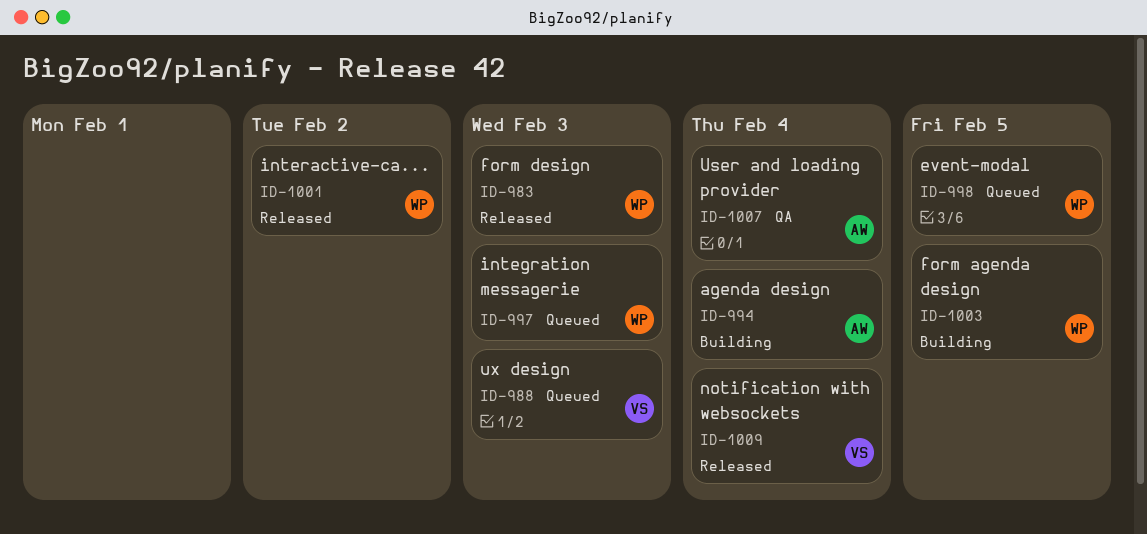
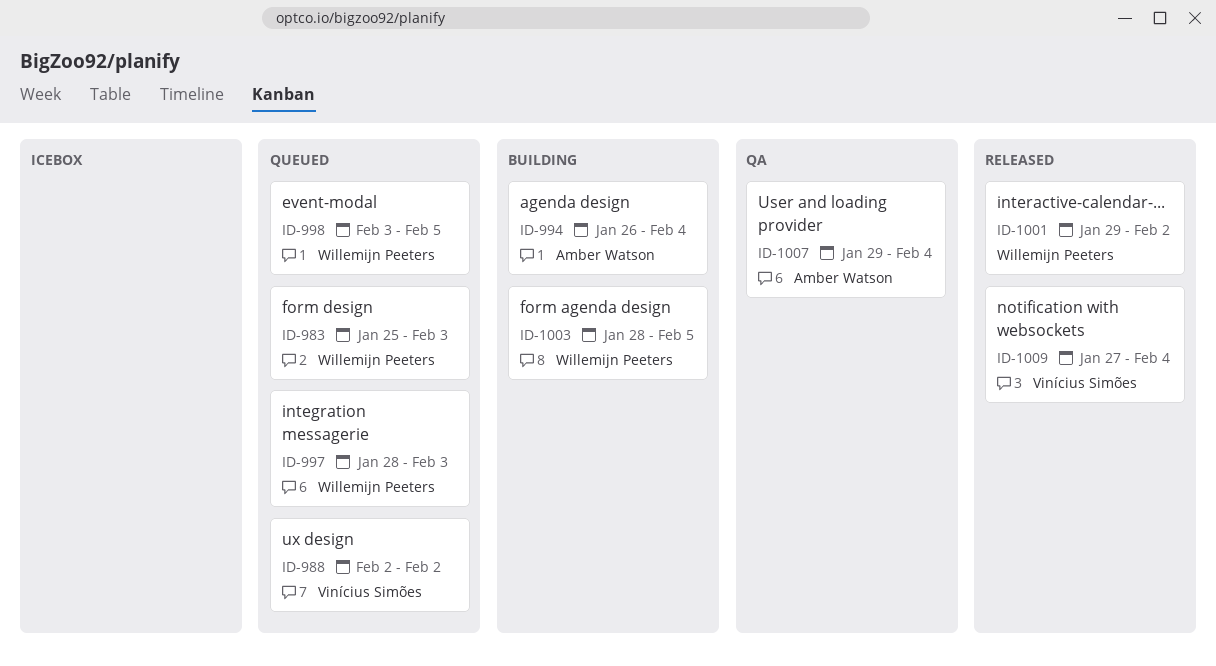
ID-983, status: Released -> Queued
ID-988, due: Feb 3 -> Feb 2

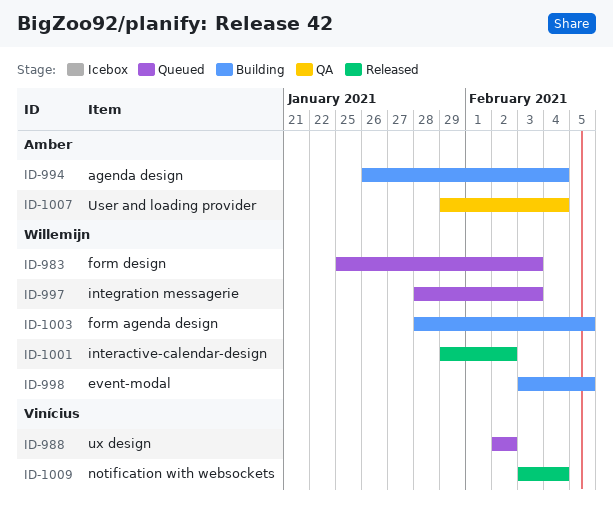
ID-998, status: Queued -> Building
ID-1009, start: Jan 27 -> Feb 3

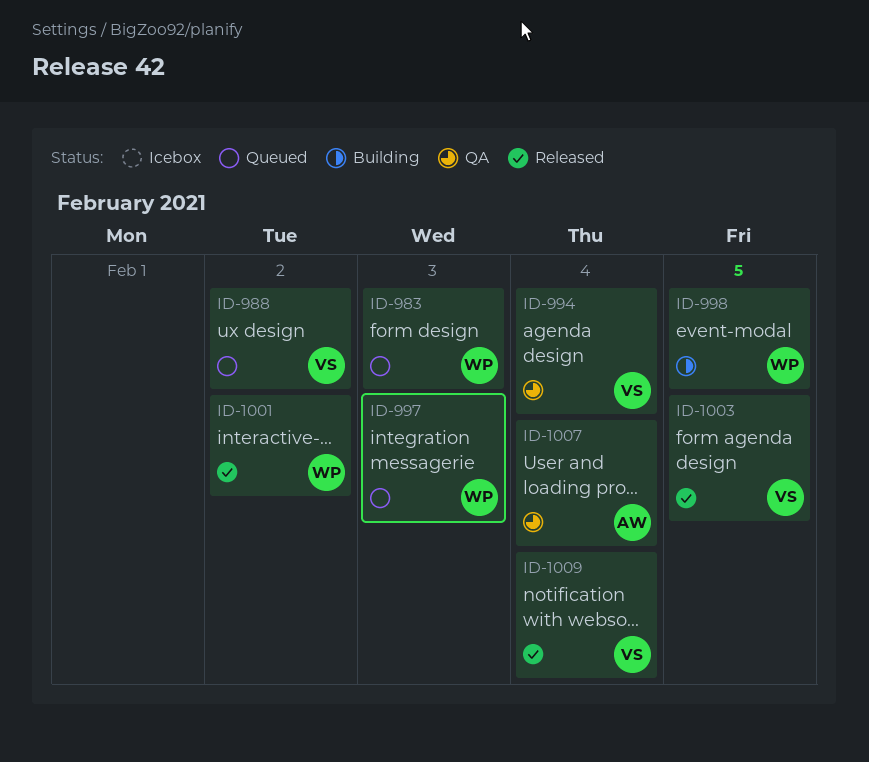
ID-994, status: Building -> QA
ID-994, owner: Amber -> Vinícius
ID-1003, status: Building -> Released
ID-1003, owner: Willemijn -> Vinícius

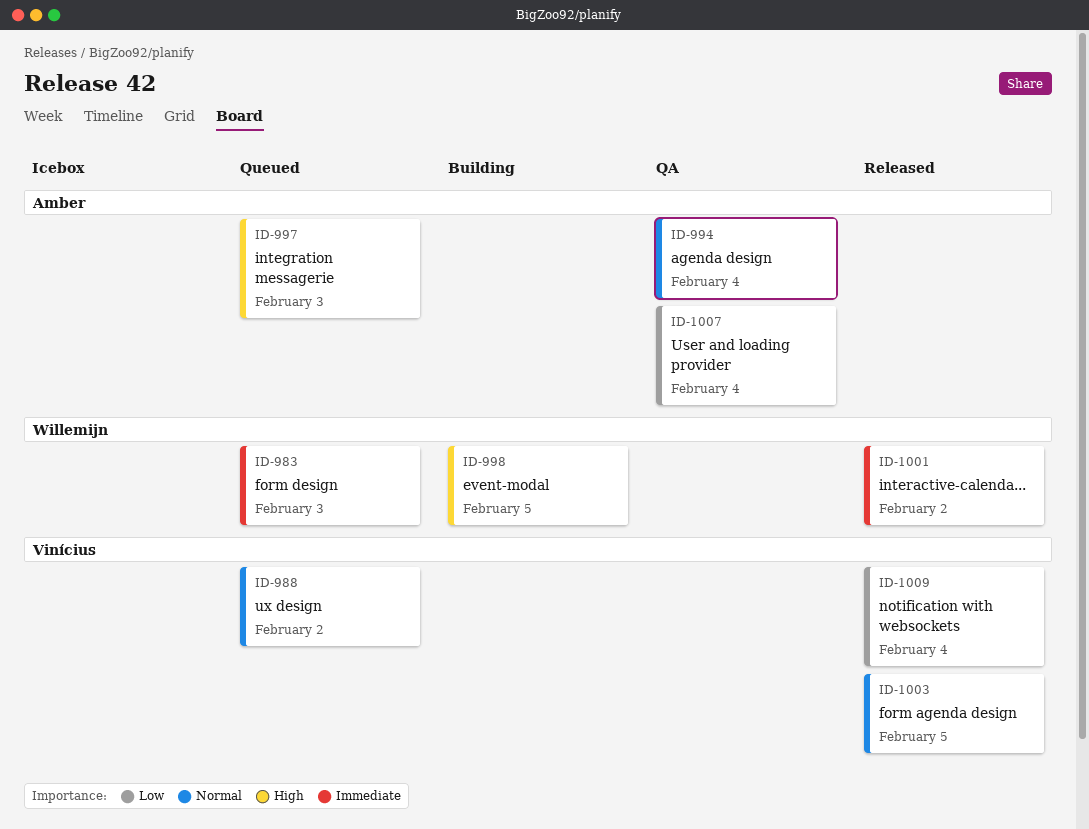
ID-994, owner: Vinícius -> Amber
ID-997, owner: Willemijn -> Amber

